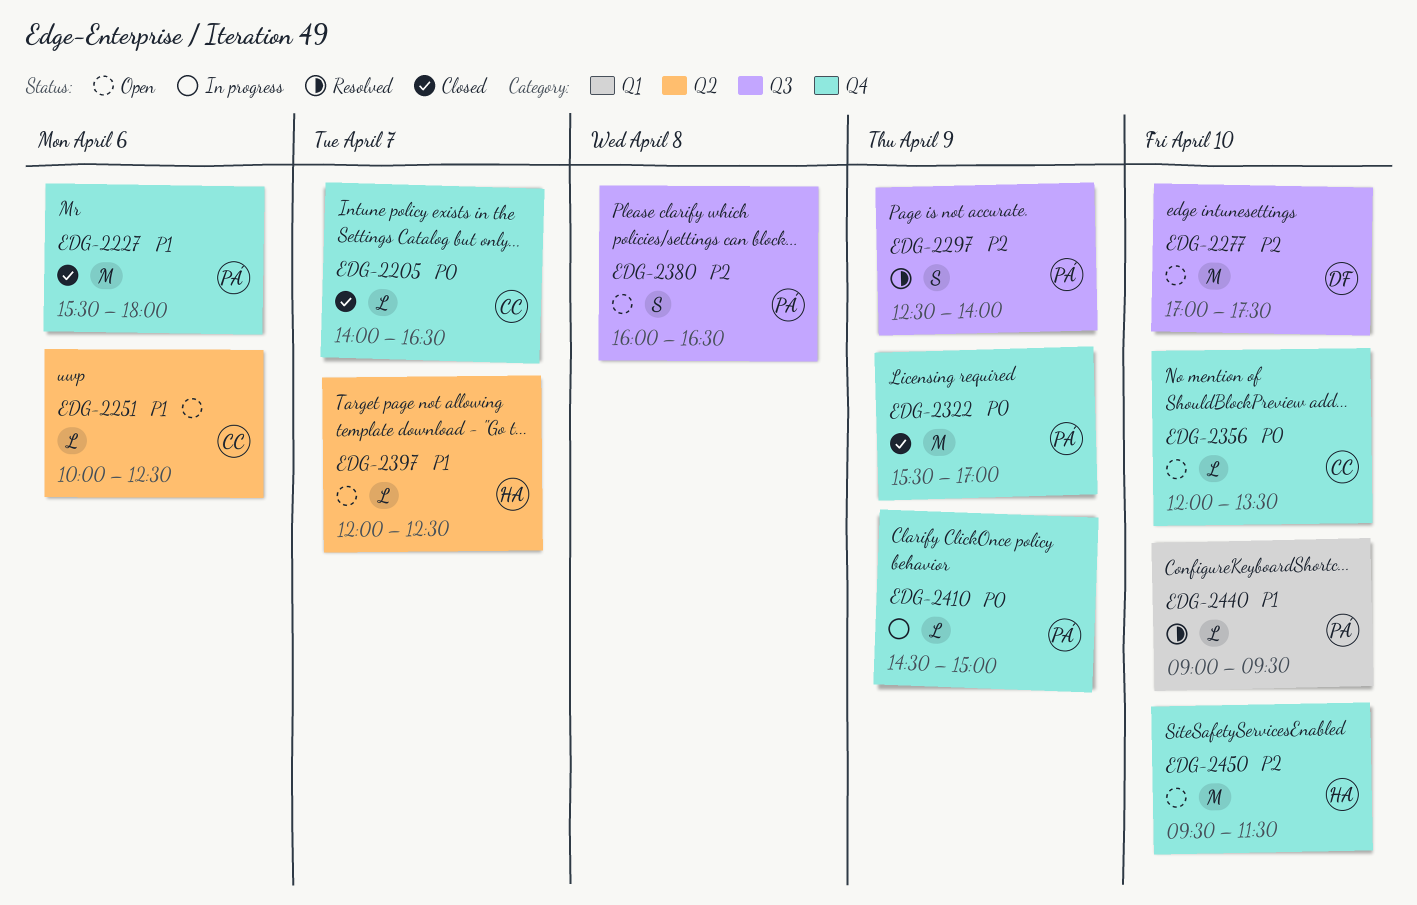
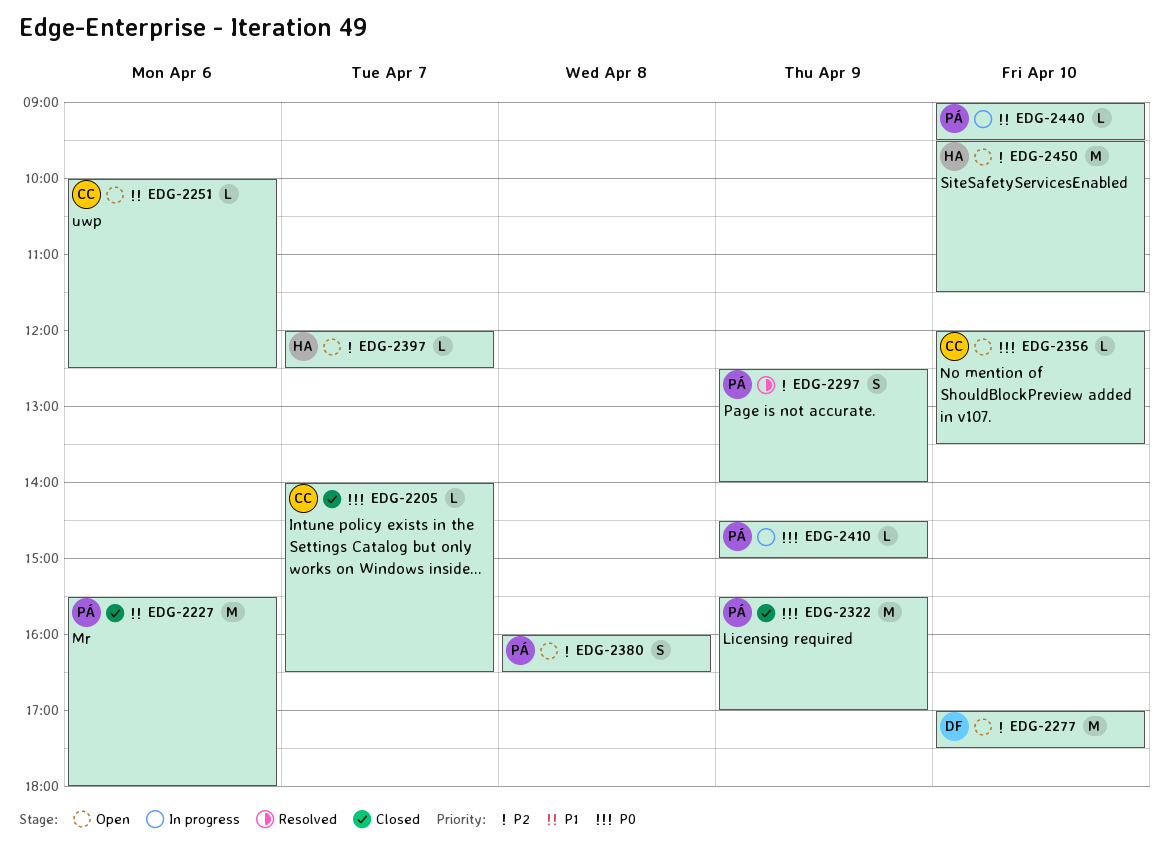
EDG-2397, priority: P1 -> P2
EDG-2440, status: Resolved -> In progress

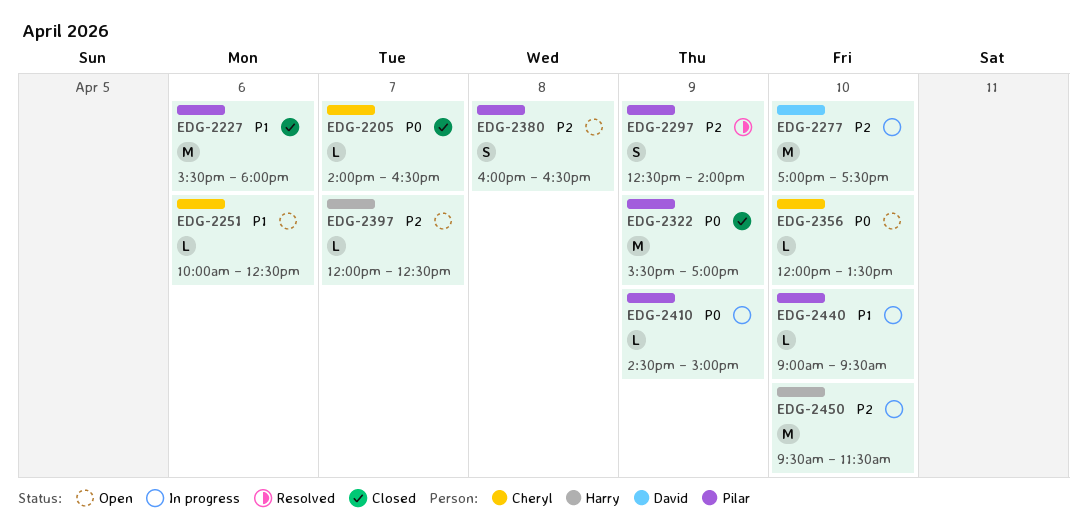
EDG-2277, status: Open -> In progress
EDG-2450, status: Open -> In progress

